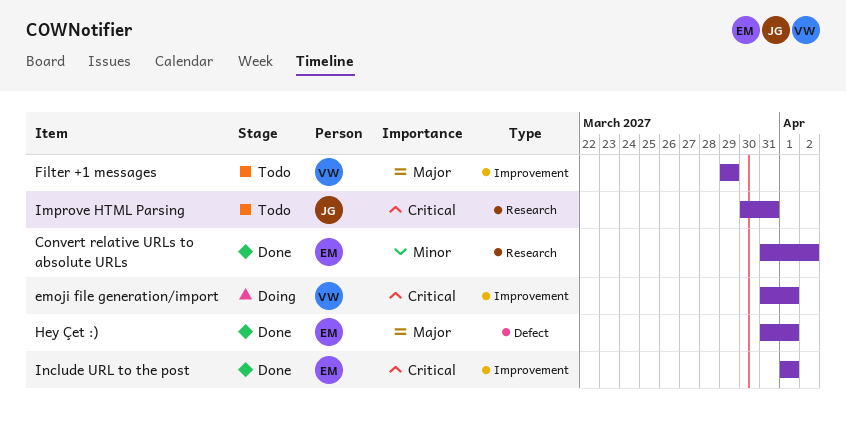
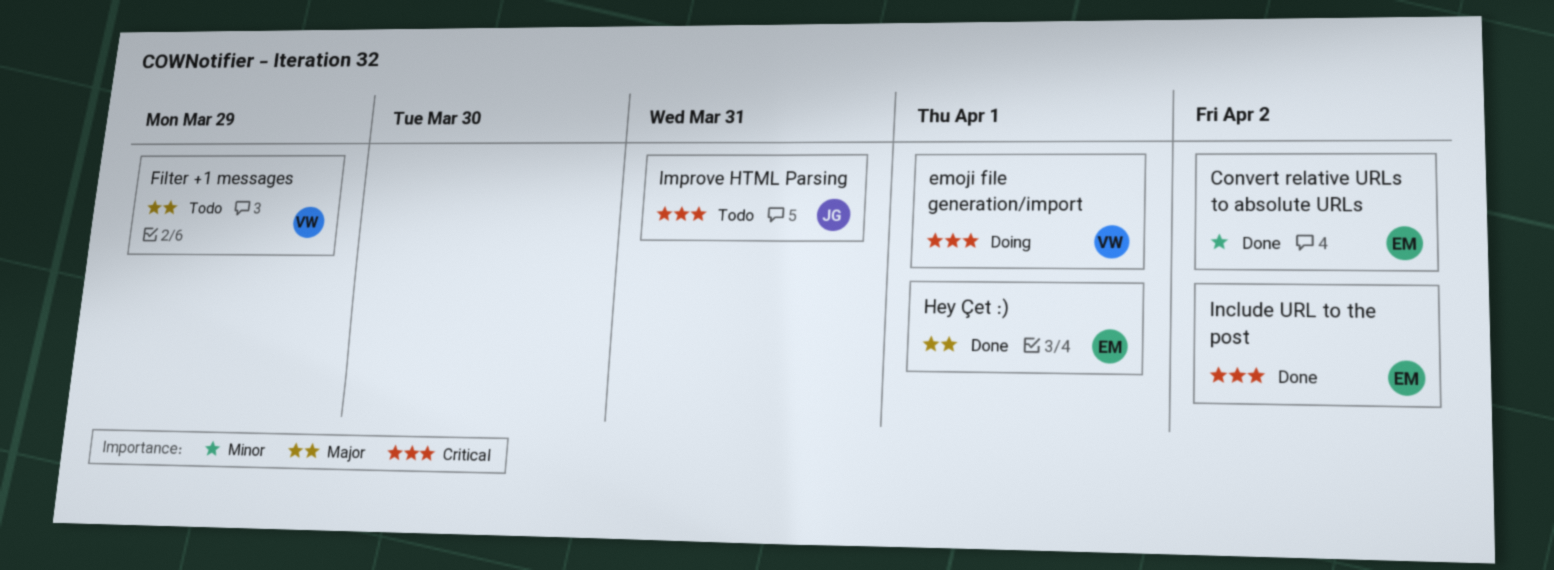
Include URL to the post, due: Apr 1 -> Apr 2

